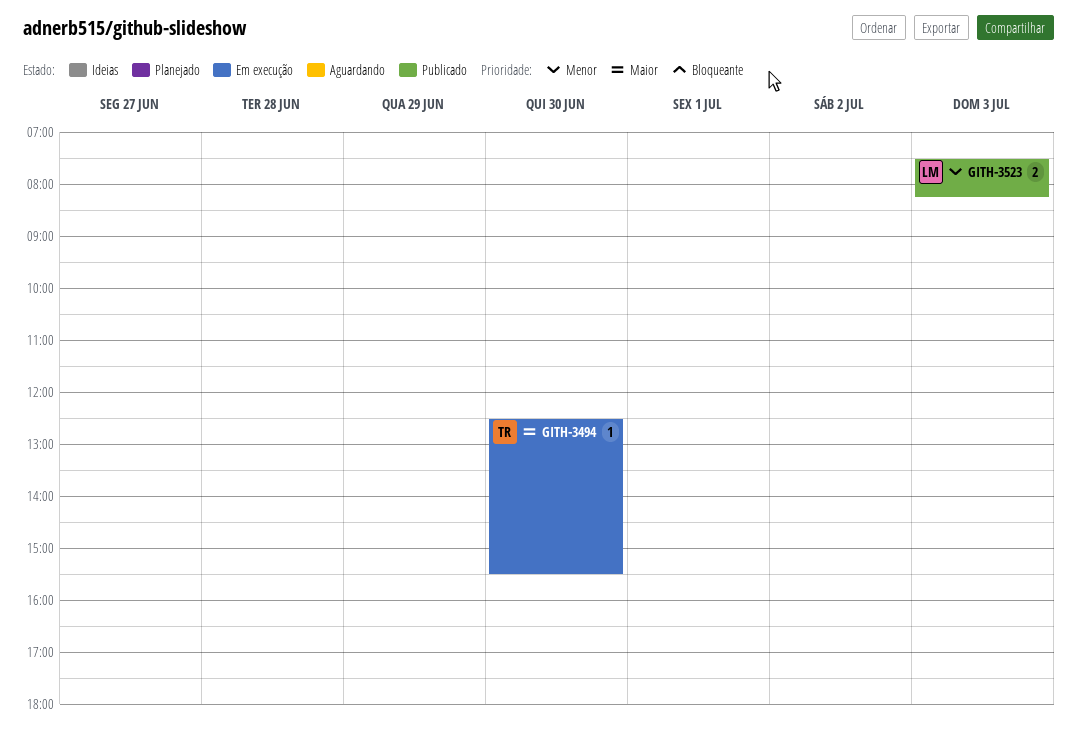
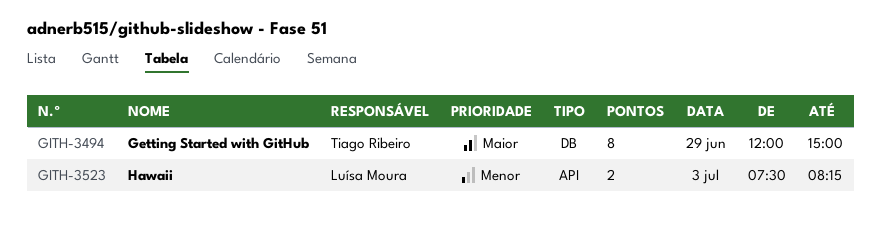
GITH-3494, estimate: 1 -> 8
GITH-3494, day: Jun 30 -> Jun 29
GITH-3494, begins: 12:30 -> 12:00
GITH-3494, ends: 15:30 -> 15:00

